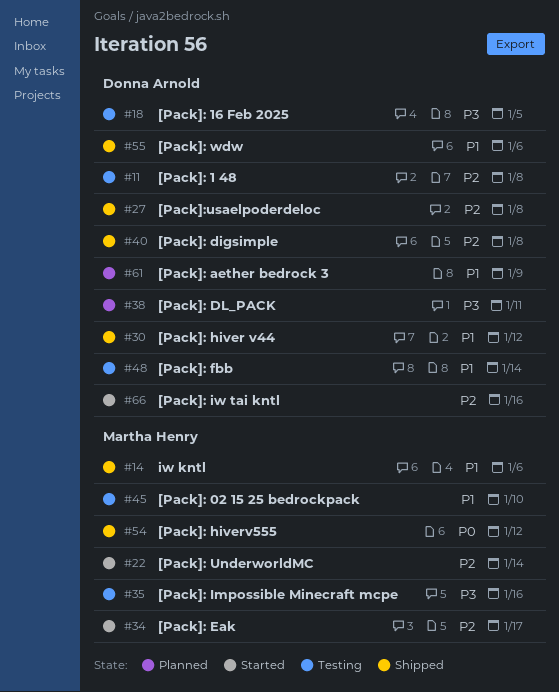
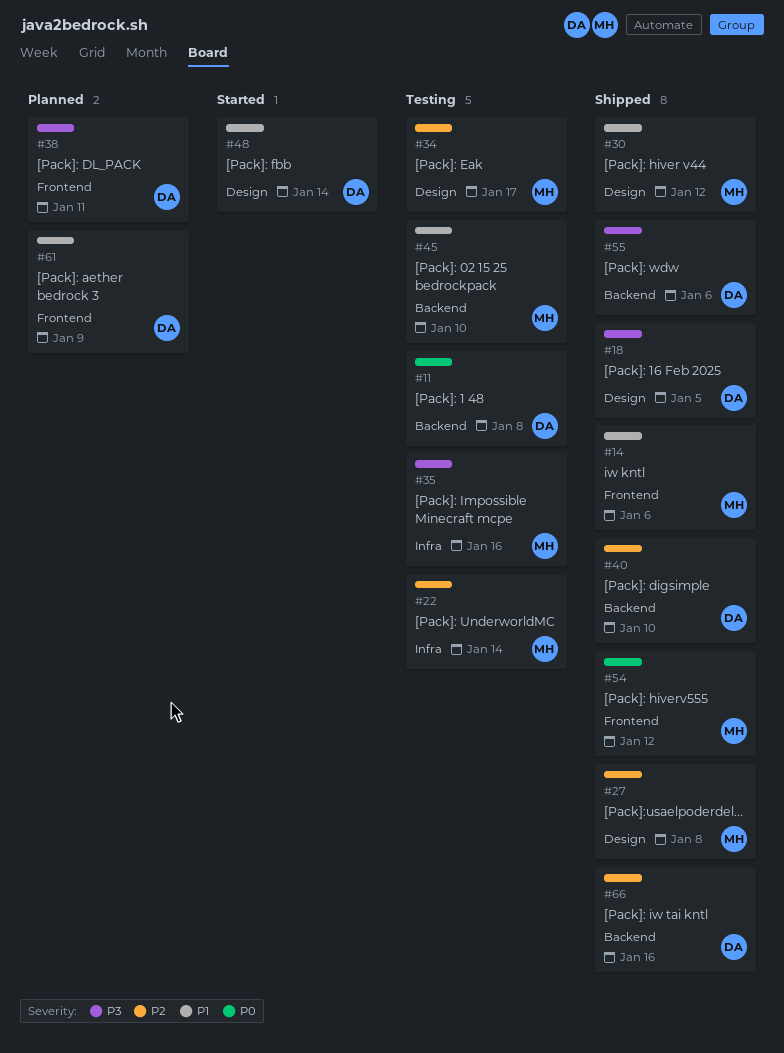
#11, priority: P2 -> P0
#18, status: Testing -> Shipped
#22, status: Started -> Testing
#27, owner: Donna Arnold -> Martha Henry
#30, owner: Donna Arnold -> Martha Henry
#34, status: Started -> Testing
#40, due: Jan 8 -> Jan 10
#48, status: Testing -> Started
#55, priority: P1 -> P3
#66, status: Started -> Shipped

